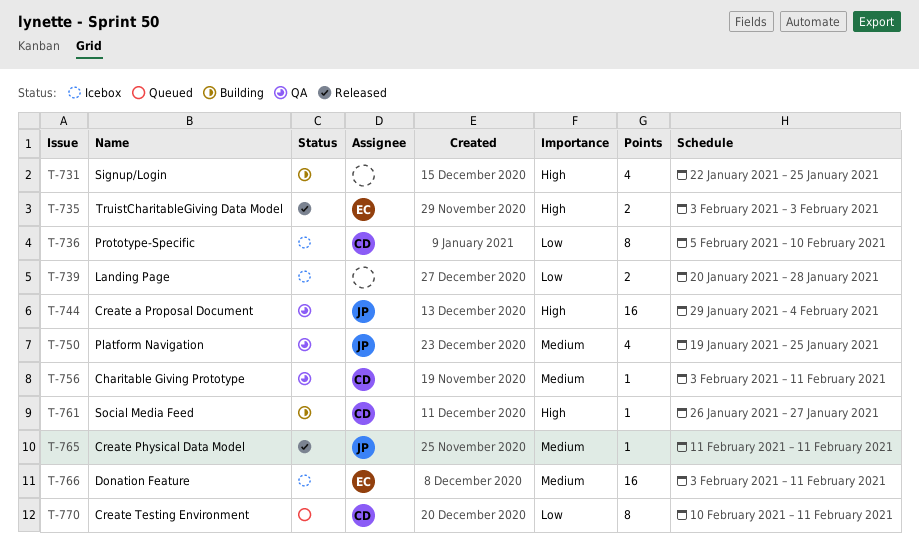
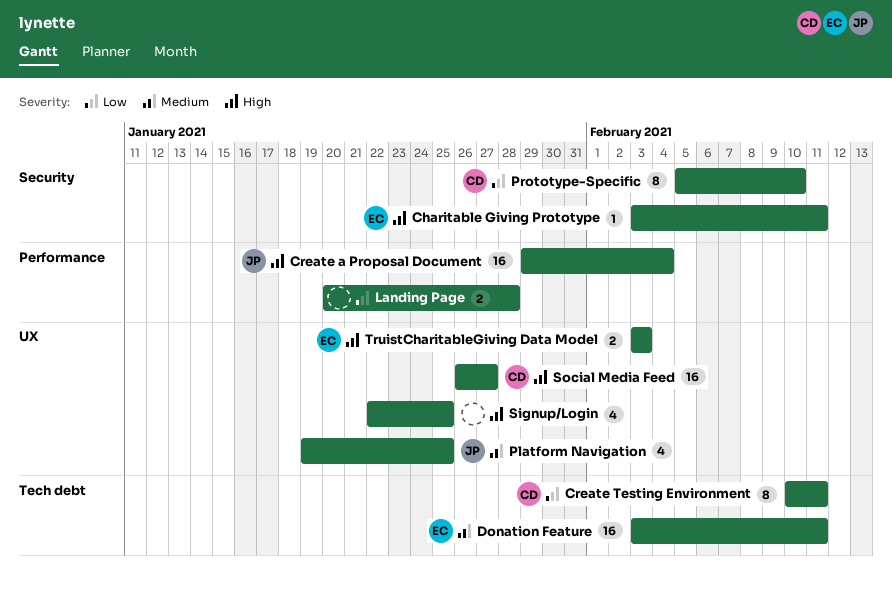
Charitable Giving Prototype, owner: CD -> EC
Charitable Giving Prototype, priority: Medium -> High
Create Physical Data Model: present -> none
Social Media Feed, estimate: 1 -> 16

